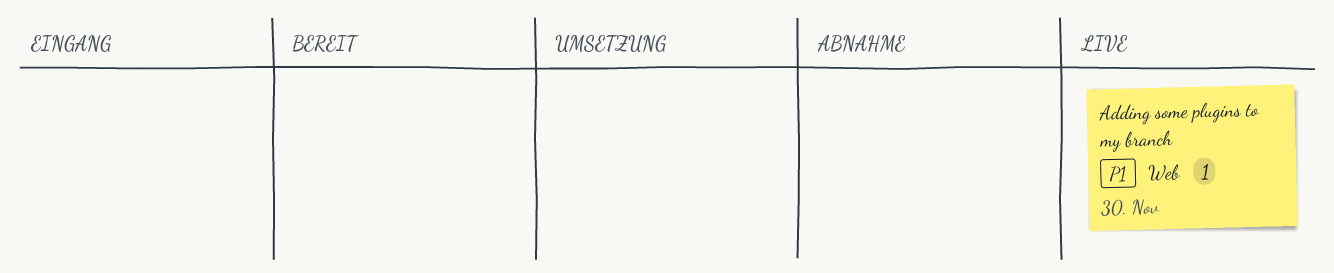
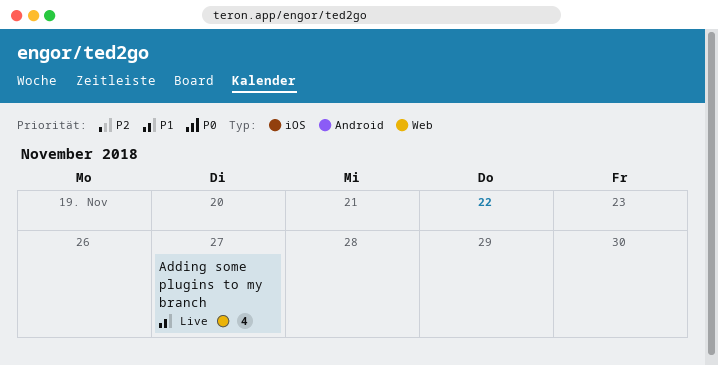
Adding some plugins to my branch, estimate: 1 -> 4
Adding some plugins to my branch, due: Nov 30 -> Nov 27

